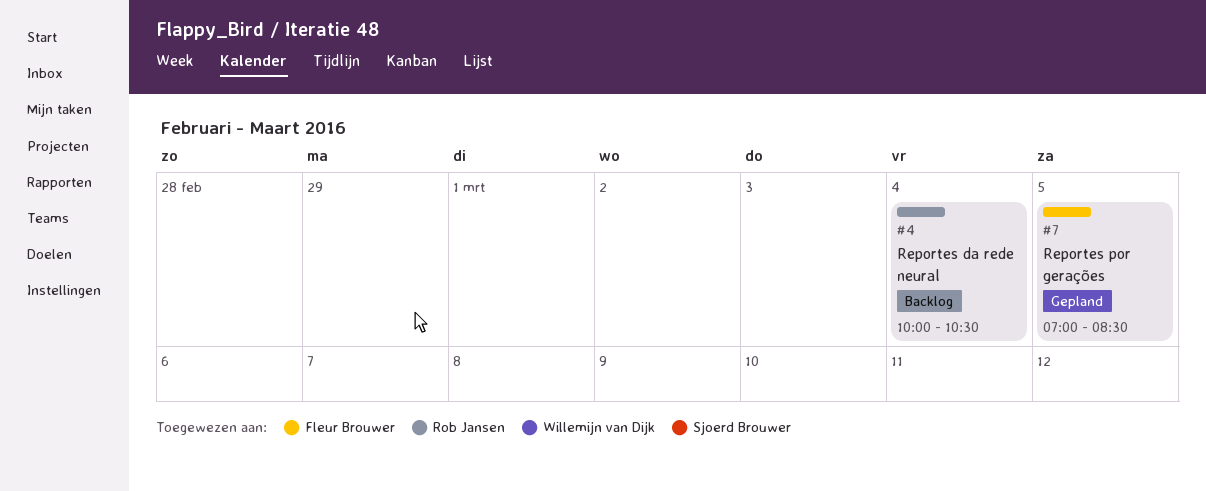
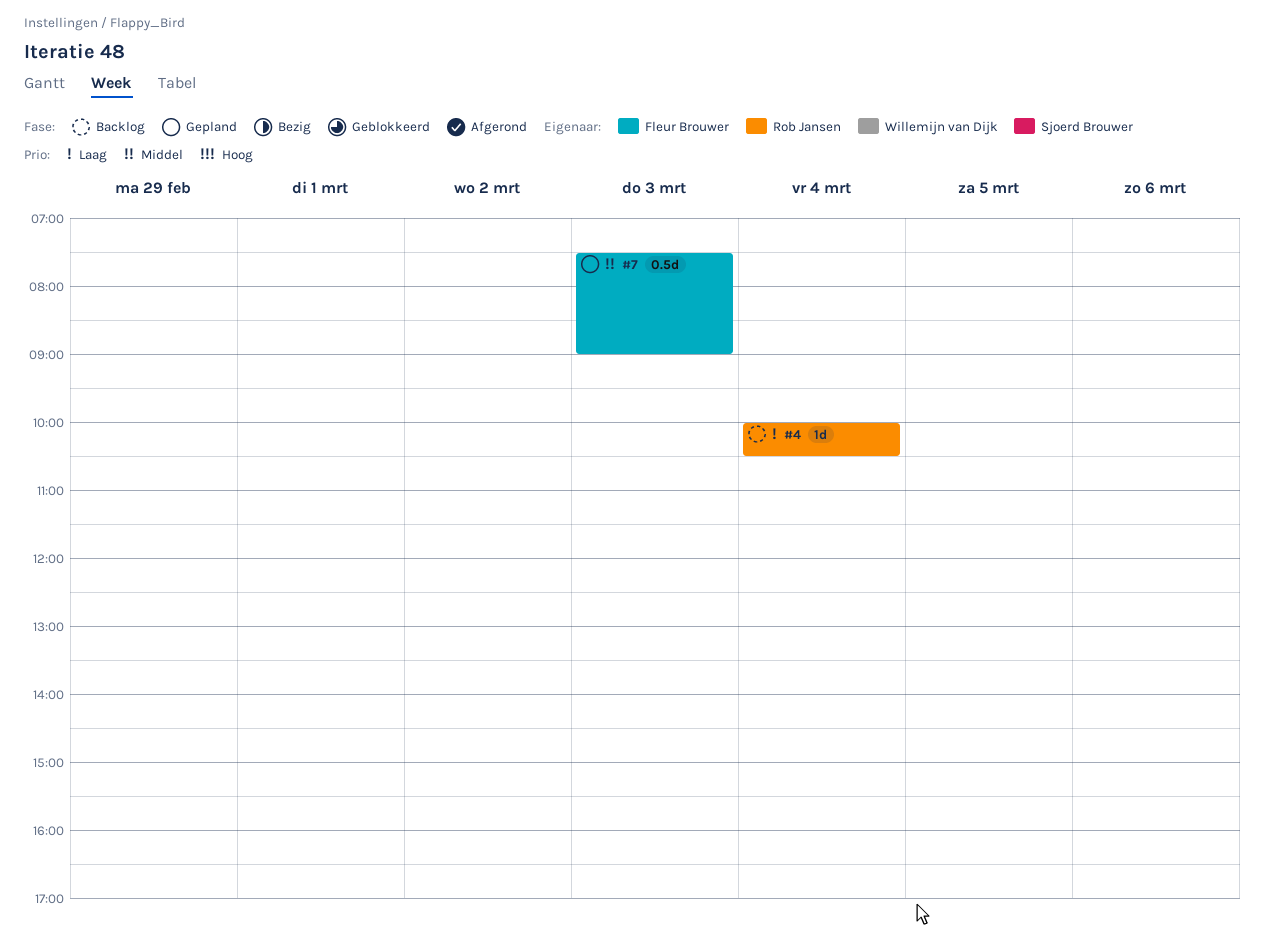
#7, day: Mar 5 -> Mar 3
#7, begins: 07:00 -> 07:30
#7, ends: 08:30 -> 09:00

